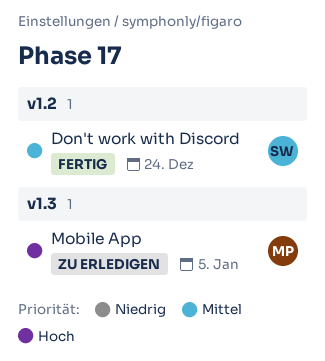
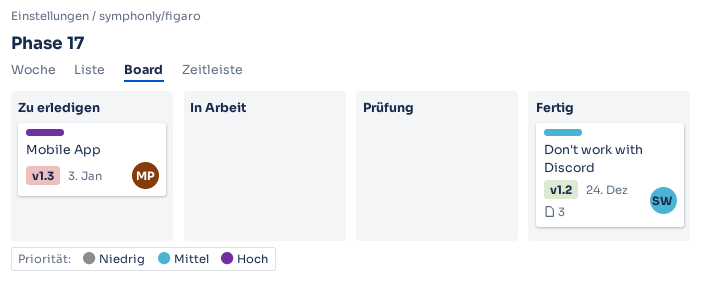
Mobile App, due: Jan 5 -> Jan 3

